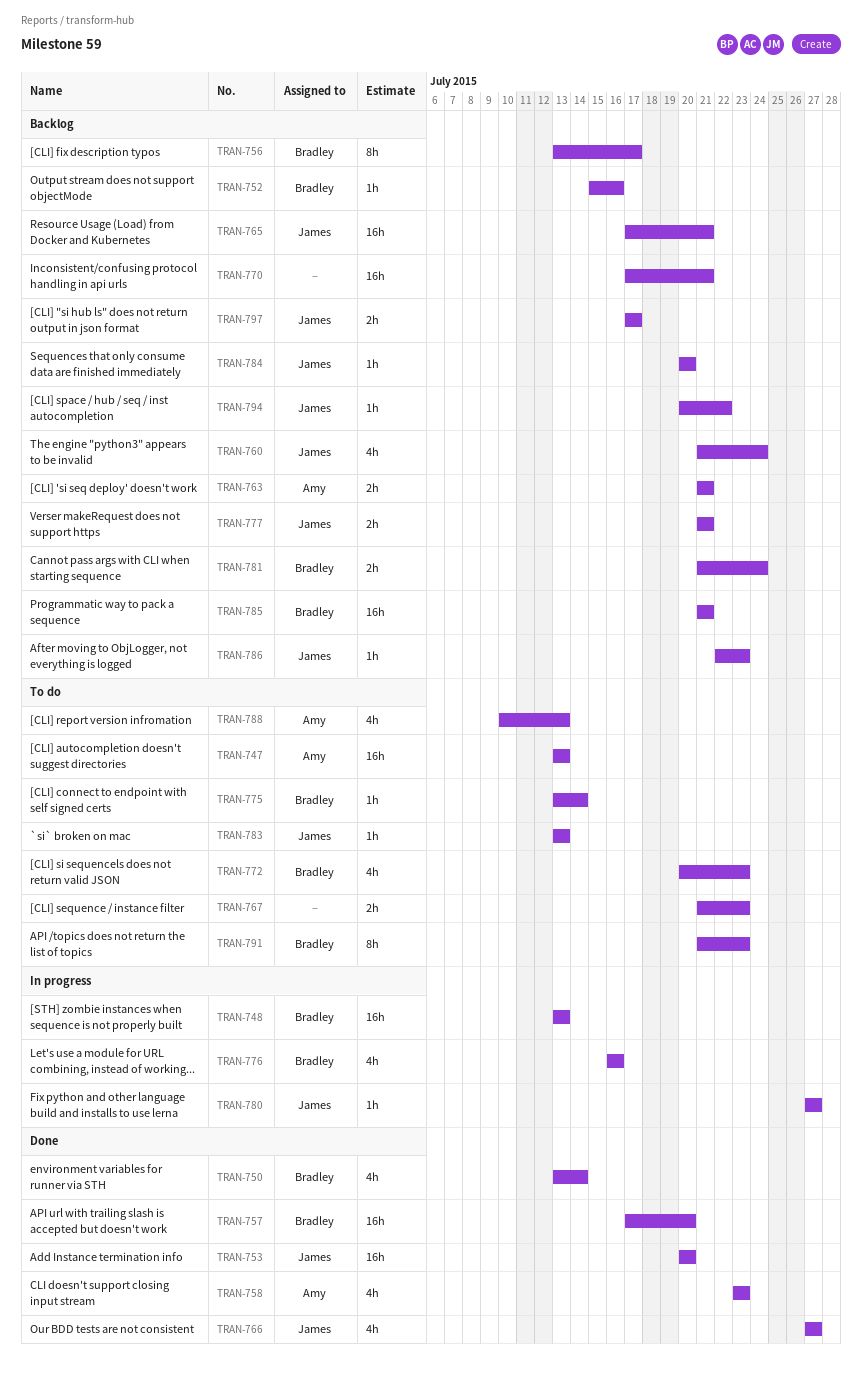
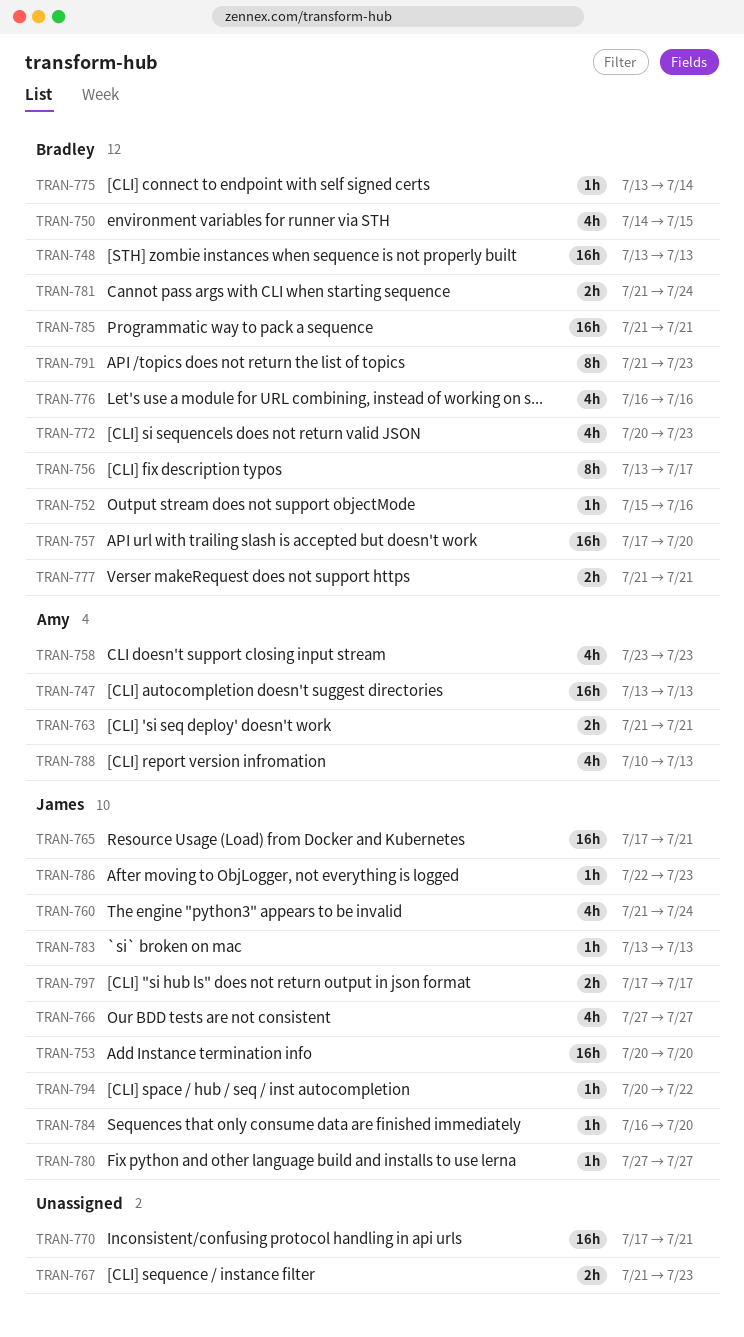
TRAN-750, start: Jul 13 -> Jul 14
TRAN-750, due: Jul 14 -> Jul 15
TRAN-777, owner: James -> Bradley
TRAN-784, start: Jul 20 -> Jul 16

